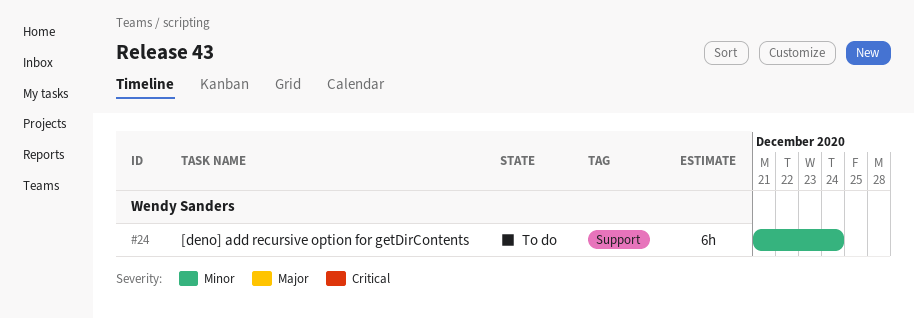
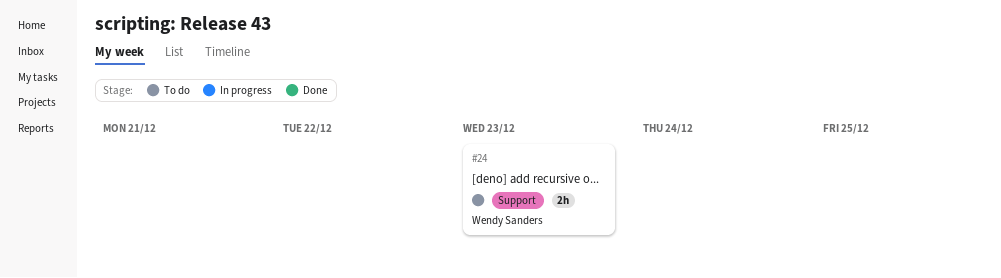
#24, estimate: 6h -> 2h
#24, due: Dec 24 -> Dec 23

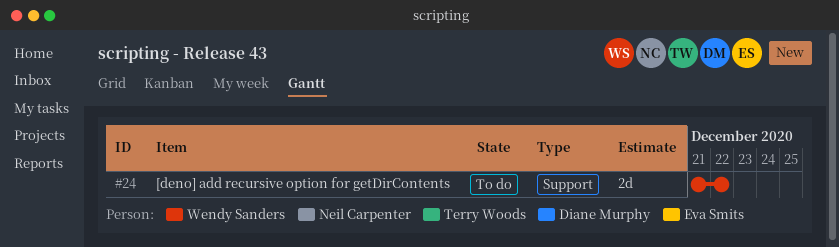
#24, estimate: 2h -> 2d
#24, due: Dec 23 -> Dec 22

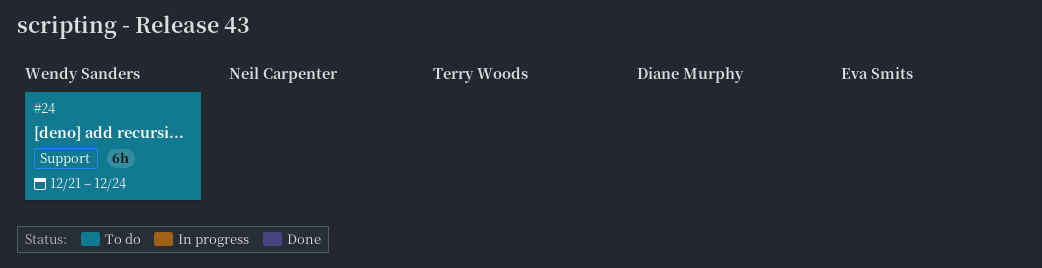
#24, estimate: 2d -> 6h
#24, due: Dec 22 -> Dec 24

